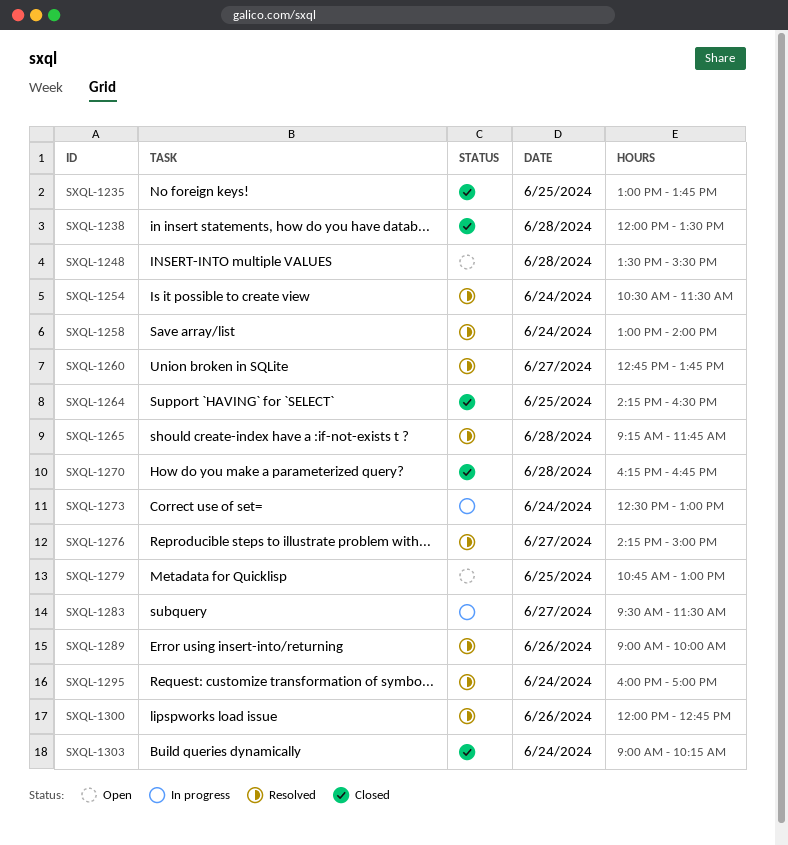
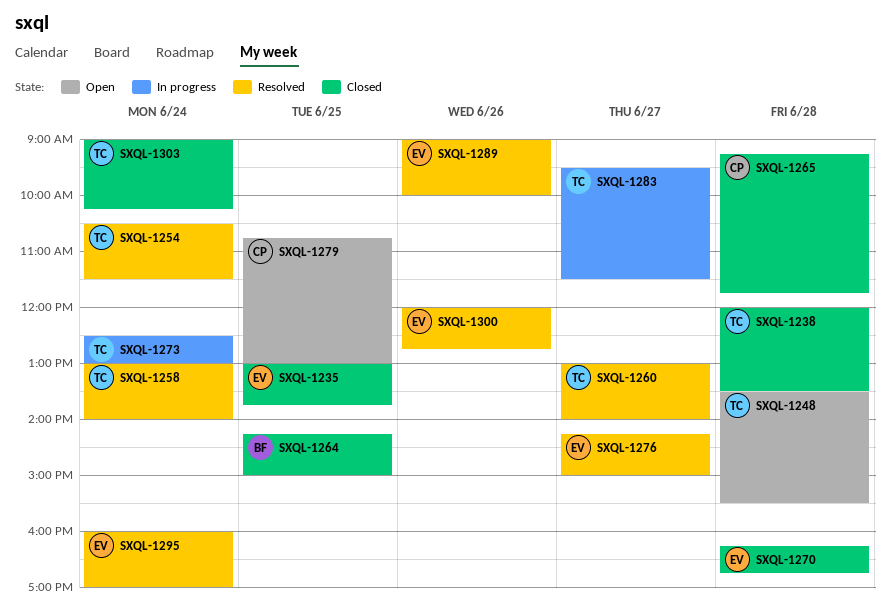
SXQL-1260, begins: 12:45 -> 13:00
SXQL-1260, ends: 13:45 -> 14:00
SXQL-1264, ends: 16:30 -> 15:00
SXQL-1265, status: Resolved -> Closed

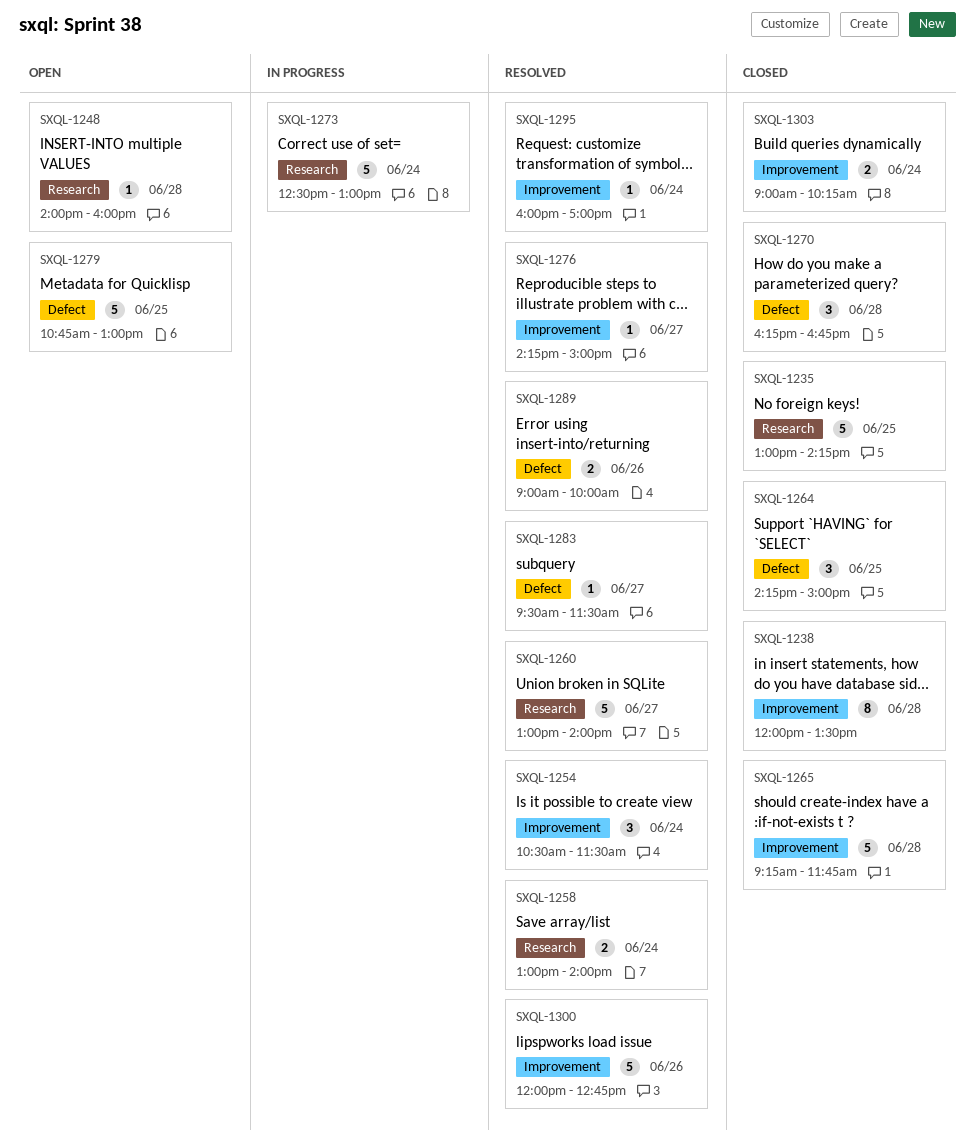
SXQL-1235, ends: 13:45 -> 14:15
SXQL-1248, begins: 13:30 -> 14:00
SXQL-1248, ends: 15:30 -> 16:00
SXQL-1283, status: In progress -> Resolved

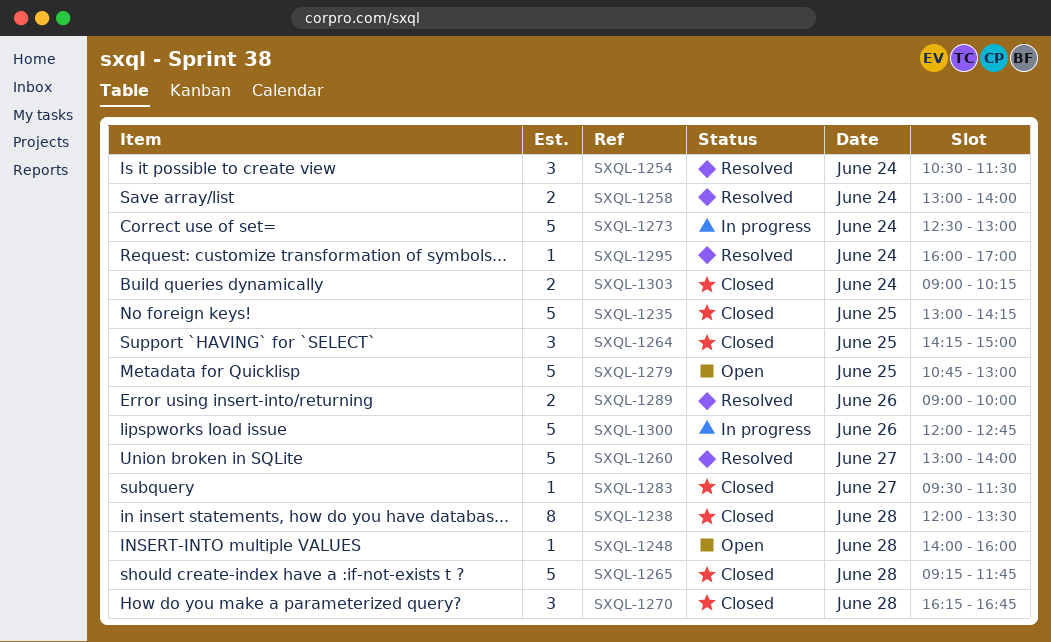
SXQL-1276: present -> none
SXQL-1283, status: Resolved -> Closed
SXQL-1300, status: Resolved -> In progress

